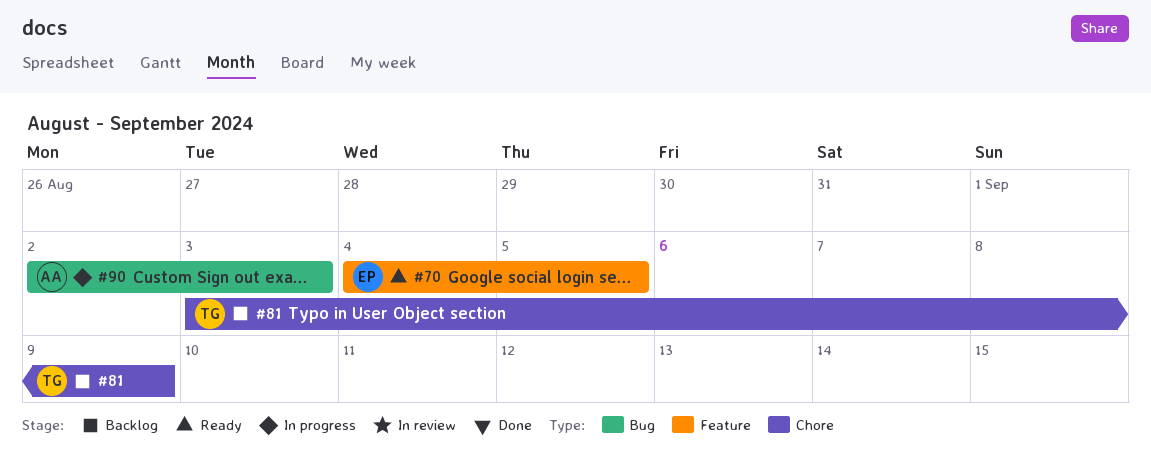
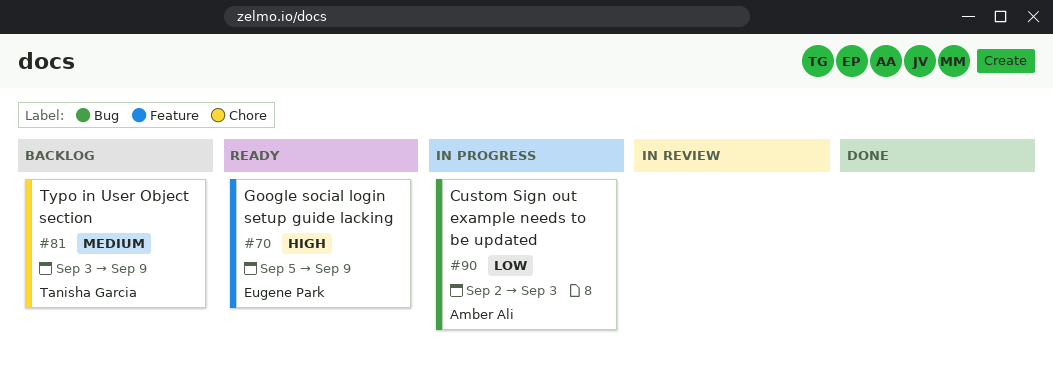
#70, start: Sep 4 -> Sep 5
#70, due: Sep 5 -> Sep 9

